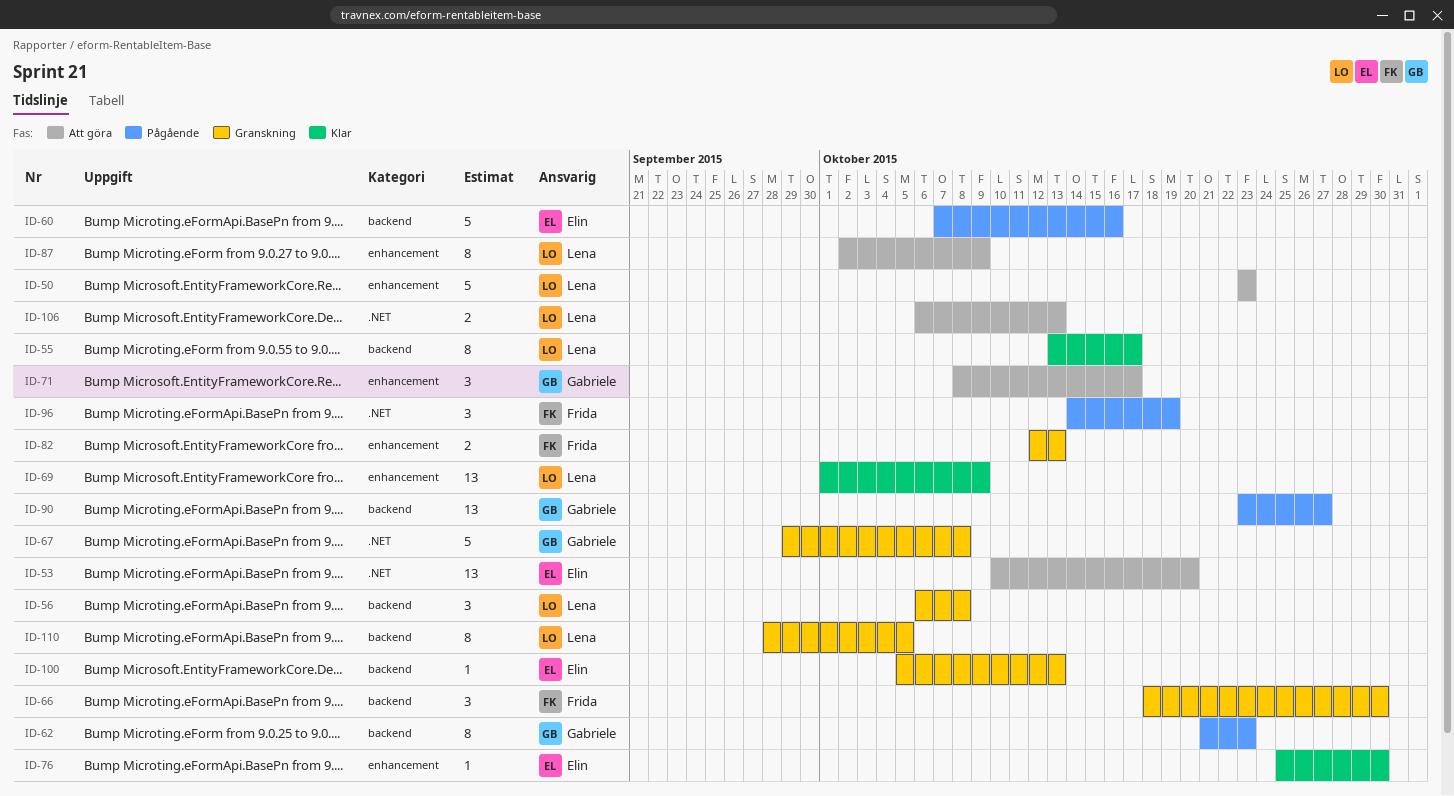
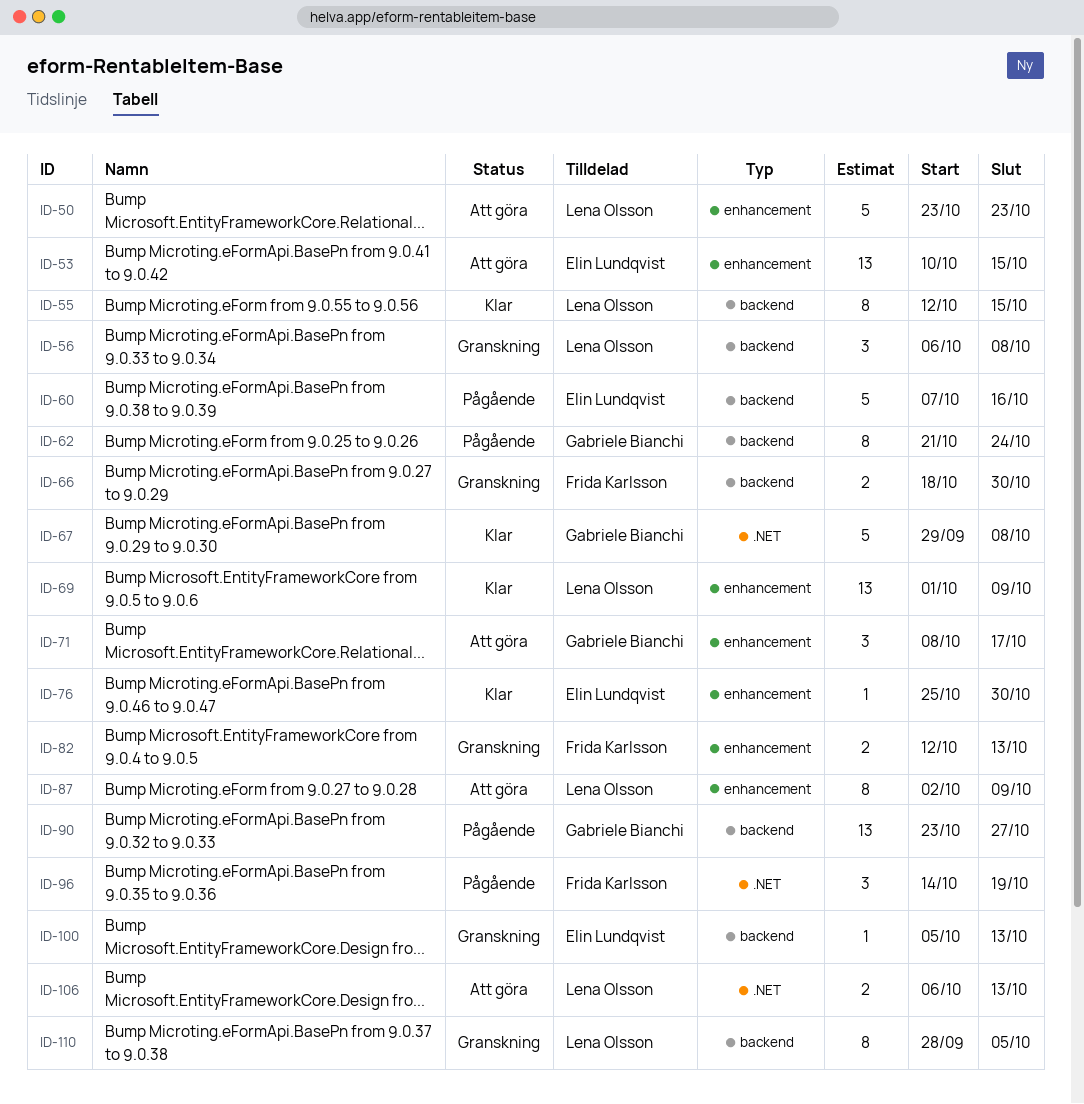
ID-53, label: .NET -> enhancement
ID-53, due: Oct 20 -> Oct 15
ID-55, start: Oct 13 -> Oct 12
ID-55, due: Oct 17 -> Oct 15
ID-62, due: Oct 23 -> Oct 24
ID-66, estimate: 3 -> 2
ID-67, status: Granskning -> Klar

